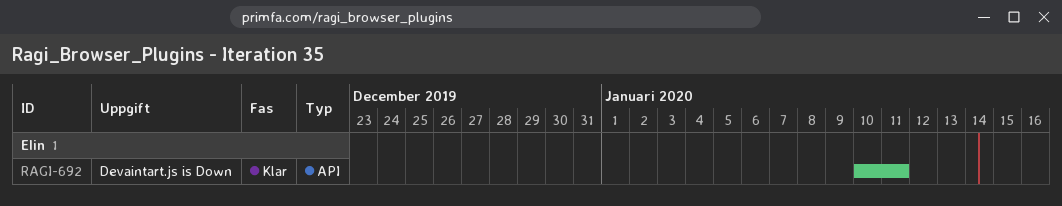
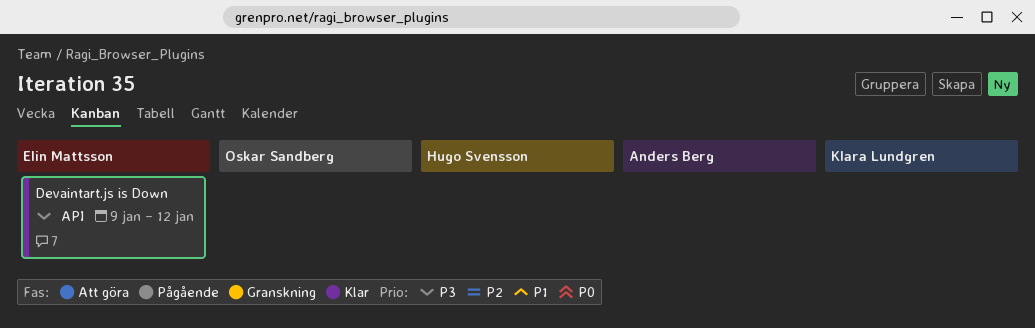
Devaintart.js is Down, start: Jan 10 -> Jan 9
Devaintart.js is Down, due: Jan 11 -> Jan 12

